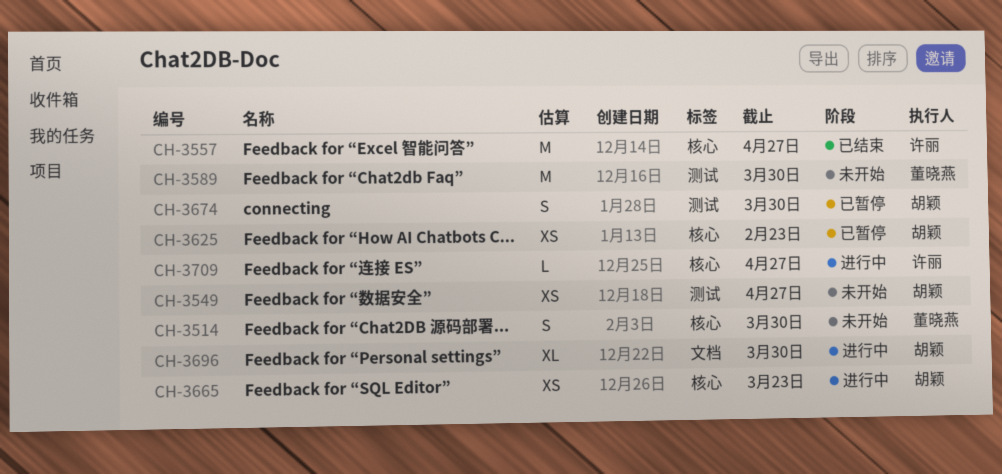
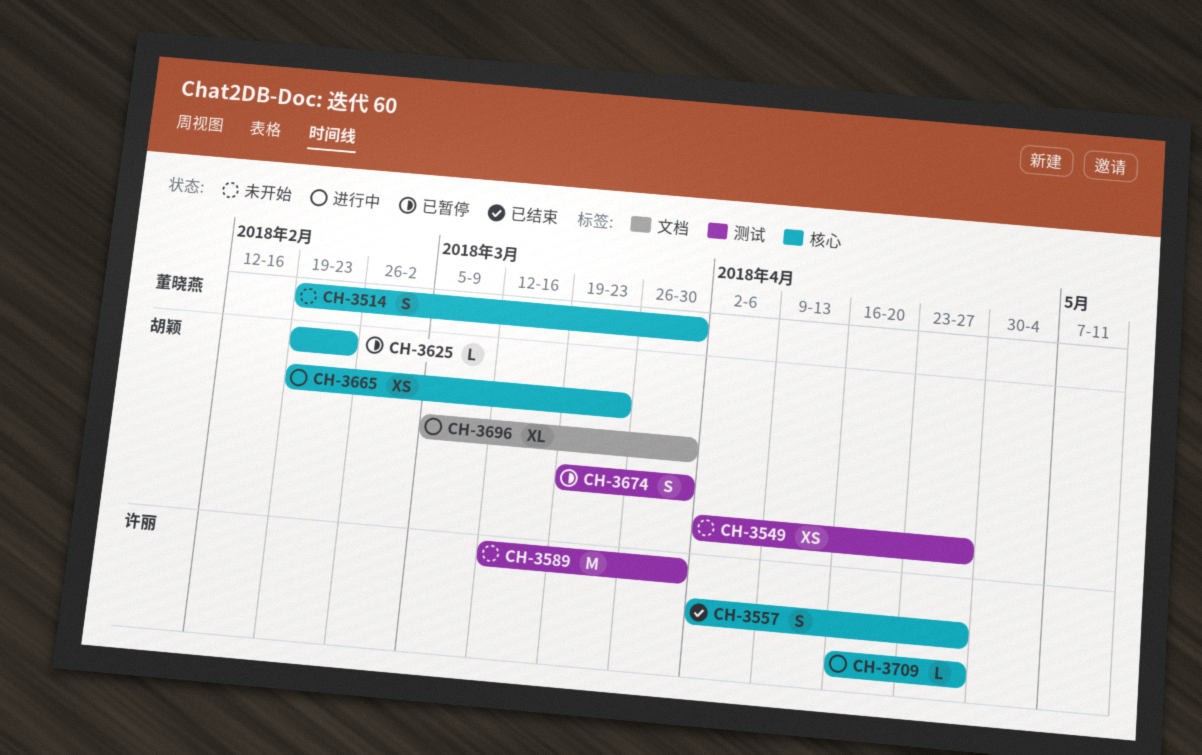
CH-3557, estimate: M -> S
CH-3589, owner: 董晓燕 -> 许丽
CH-3625, estimate: XS -> L

